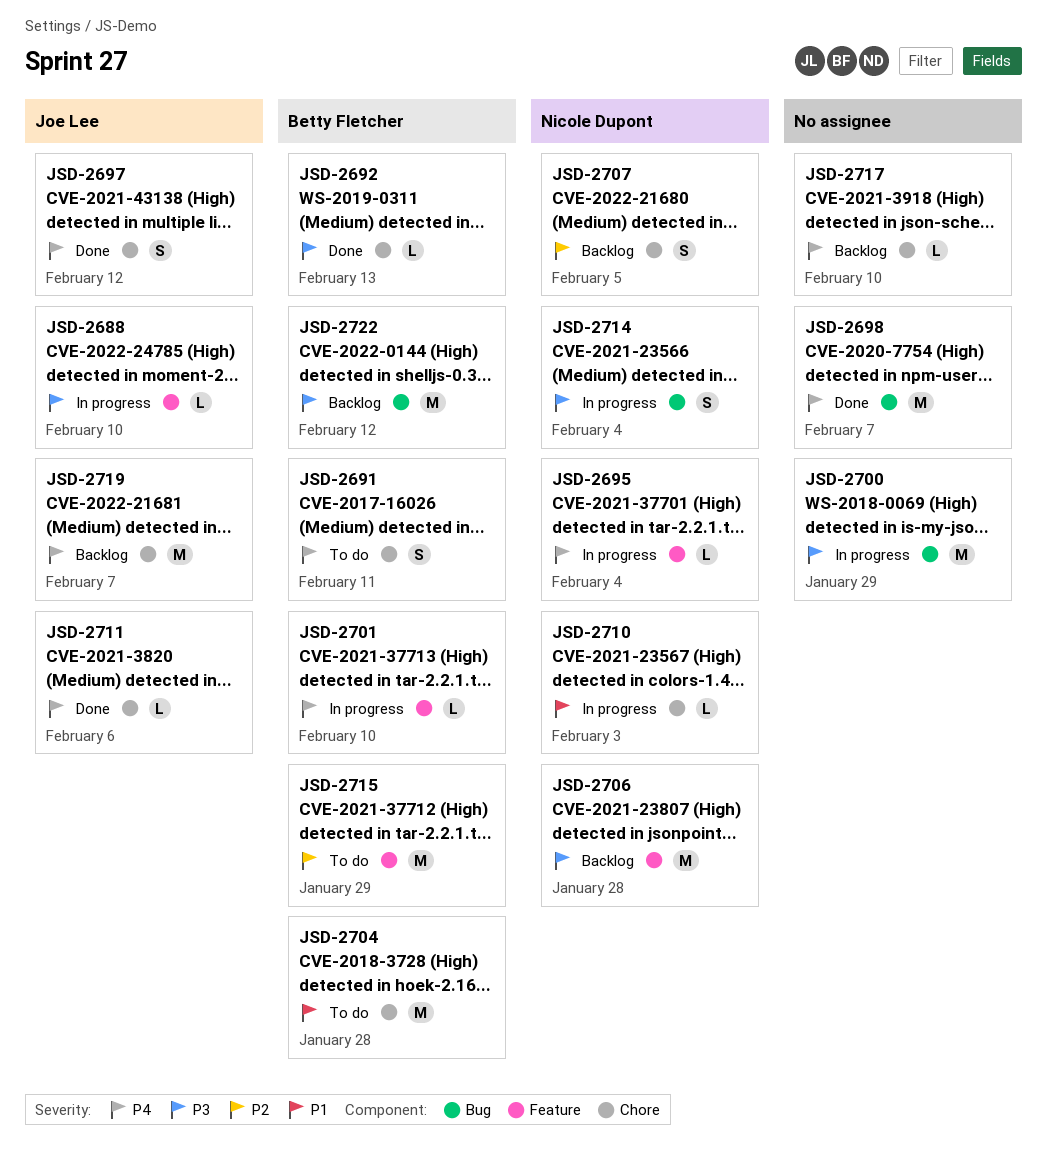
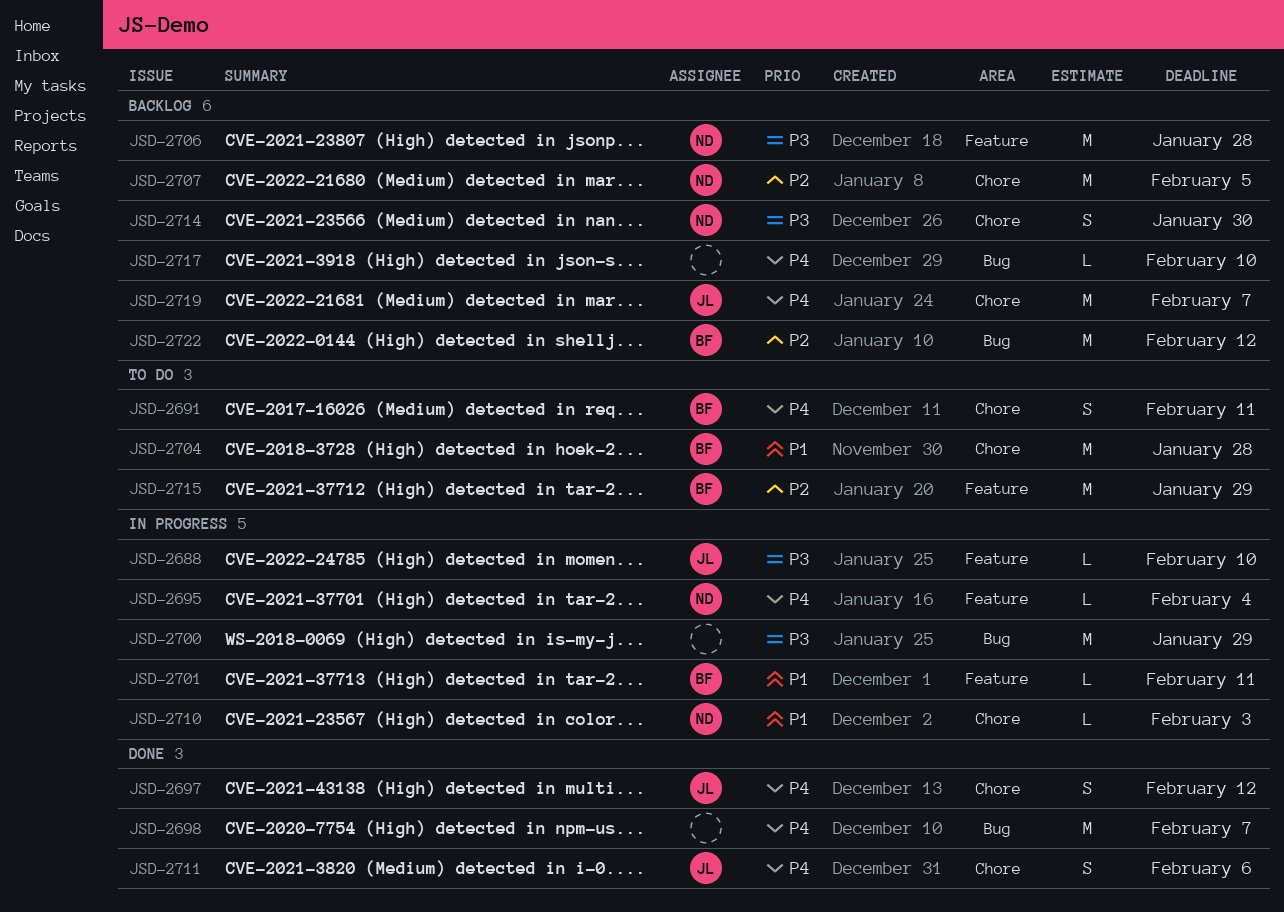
JSD-2692: present -> none
JSD-2701, priority: P4 -> P1
JSD-2701, due: Feb 10 -> Feb 11
JSD-2707, estimate: S -> M
JSD-2711, estimate: L -> S
JSD-2714, status: In progress -> Backlog
JSD-2714, label: Bug -> Chore
JSD-2714, due: Feb 4 -> Jan 30
JSD-2717, label: Chore -> Bug
JSD-2722, priority: P3 -> P2

